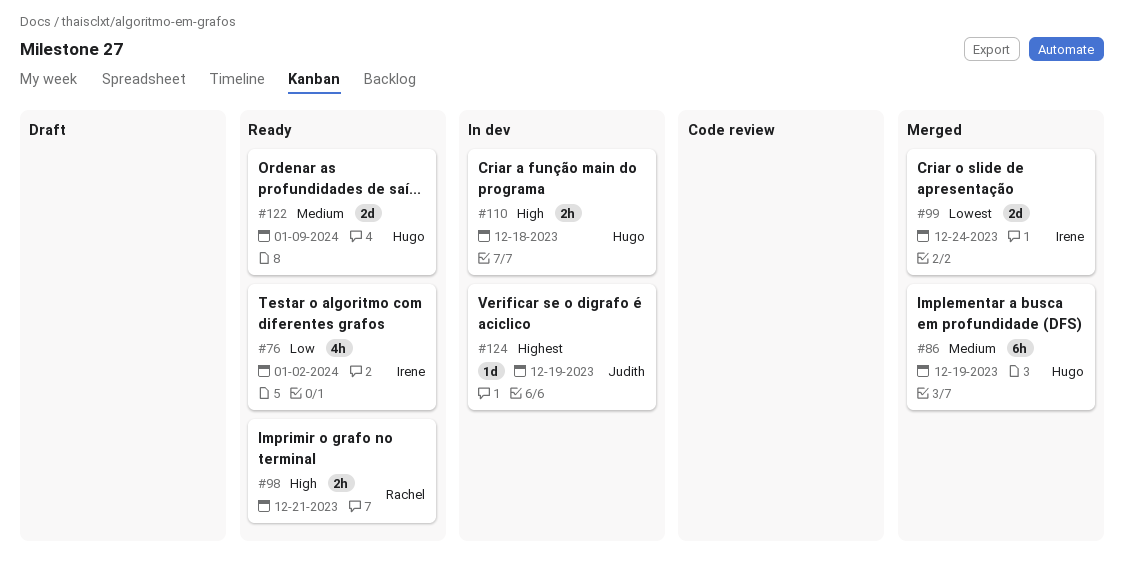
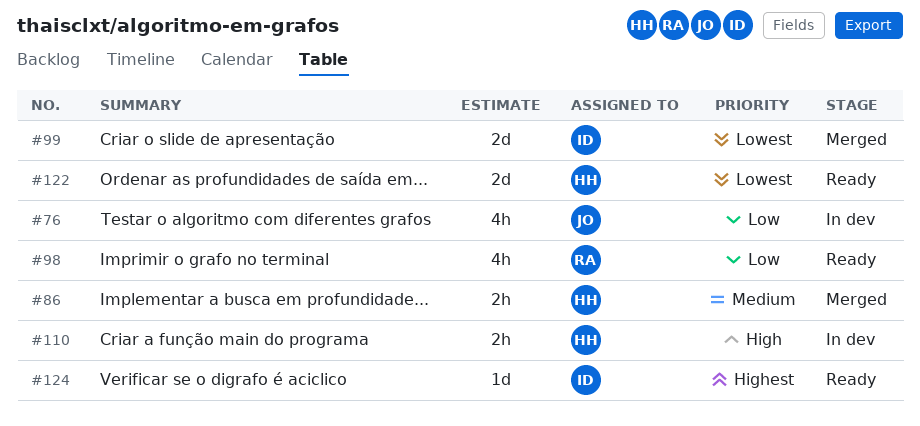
#76, status: Ready -> In dev
#76, owner: Irene -> Judith
#86, estimate: 6h -> 2h
#98, priority: High -> Low
#98, estimate: 2h -> 4h
#122, priority: Medium -> Lowest
#124, status: In dev -> Ready
#124, owner: Judith -> Irene

